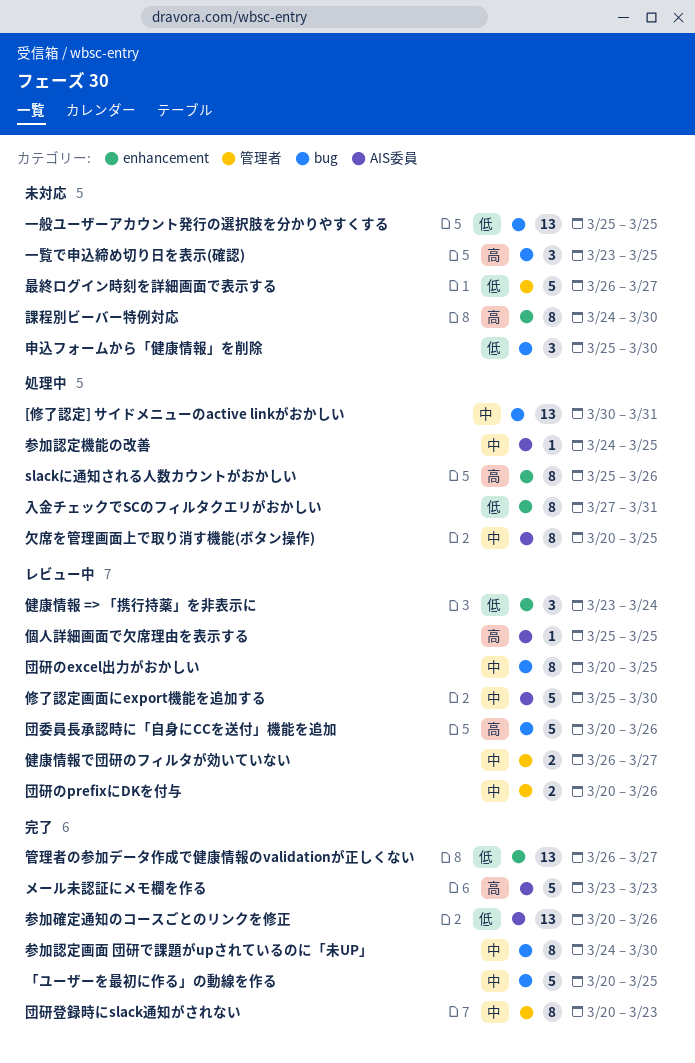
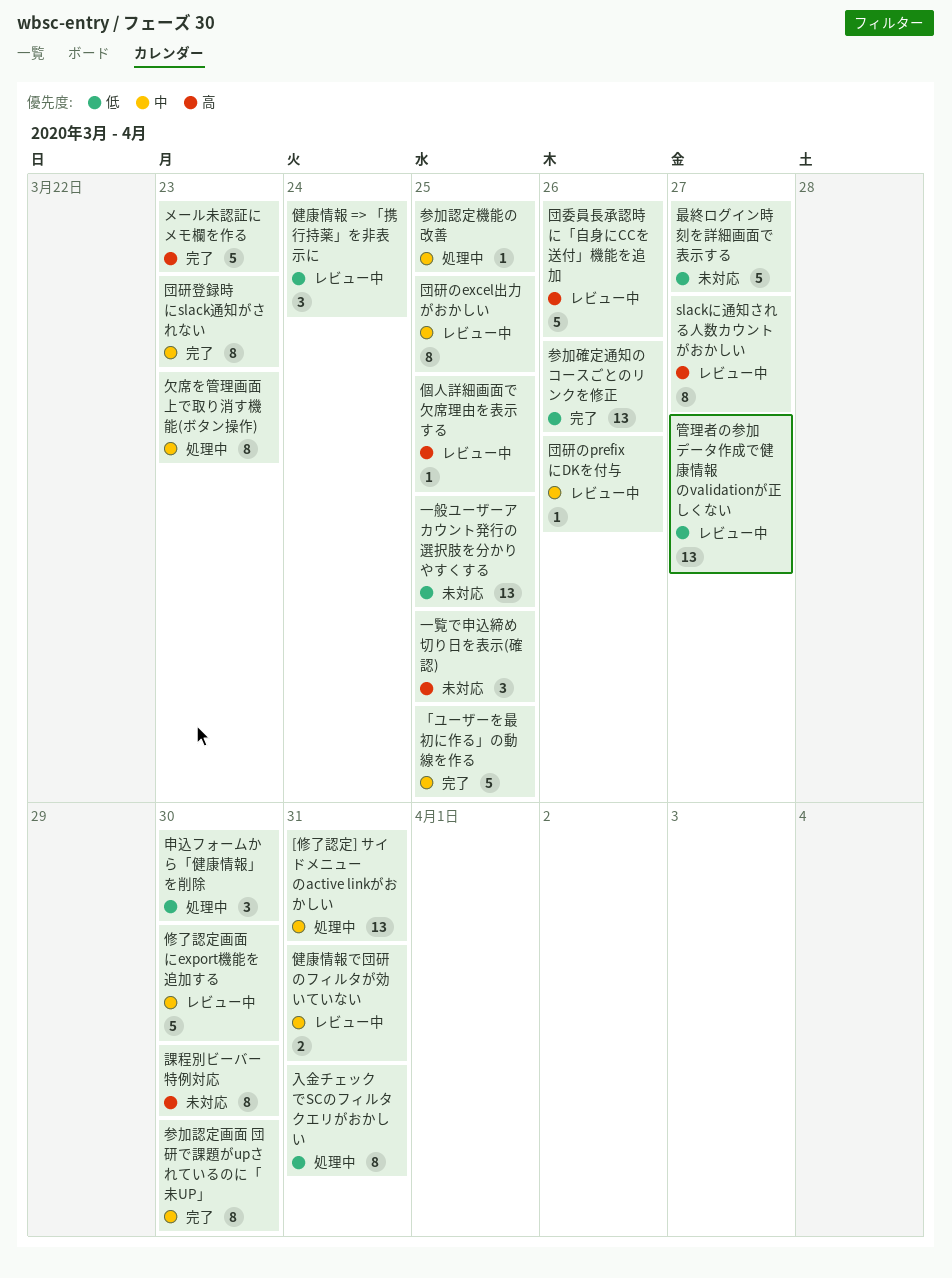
slackに通知される人数カウントがおかしい, status: 処理中 -> レビュー中
slackに通知される人数カウントがおかしい, due: Mar 26 -> Mar 27
健康情報で団研のフィルタが効いていない, due: Mar 27 -> Mar 31
団研のprefixにDKを付与, estimate: 2 -> 1
欠席を管理画面上で取り消す機能(ボタン操作), due: Mar 25 -> Mar 23
申込フォームから「健康情報」を削除, status: 未対応 -> 処理中
管理者の参加データ作成で健康情報のvalidationが正しくない, status: 完了 -> レビュー中

